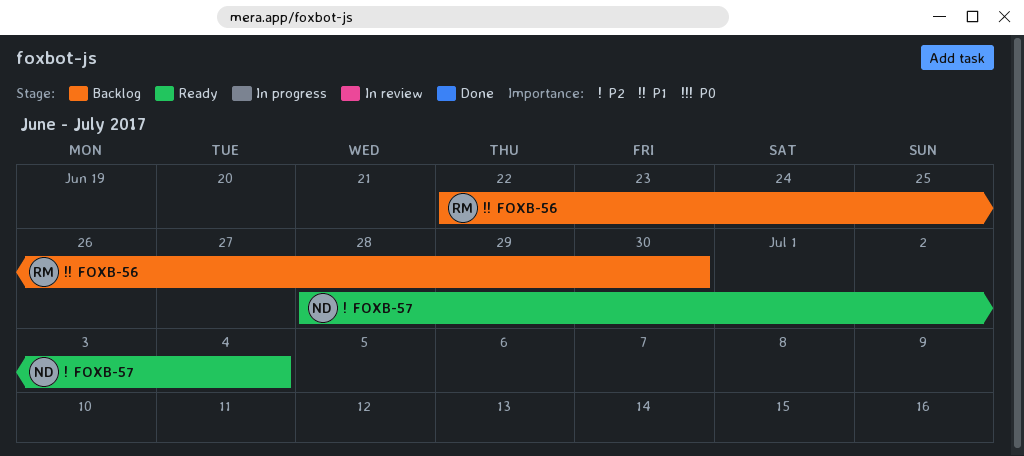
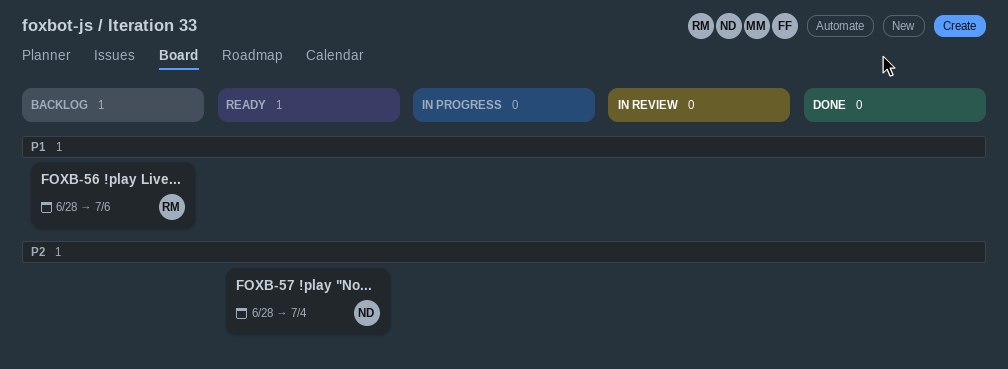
FOXB-56, start: Jun 22 -> Jun 28
FOXB-56, due: Jun 30 -> Jul 6

